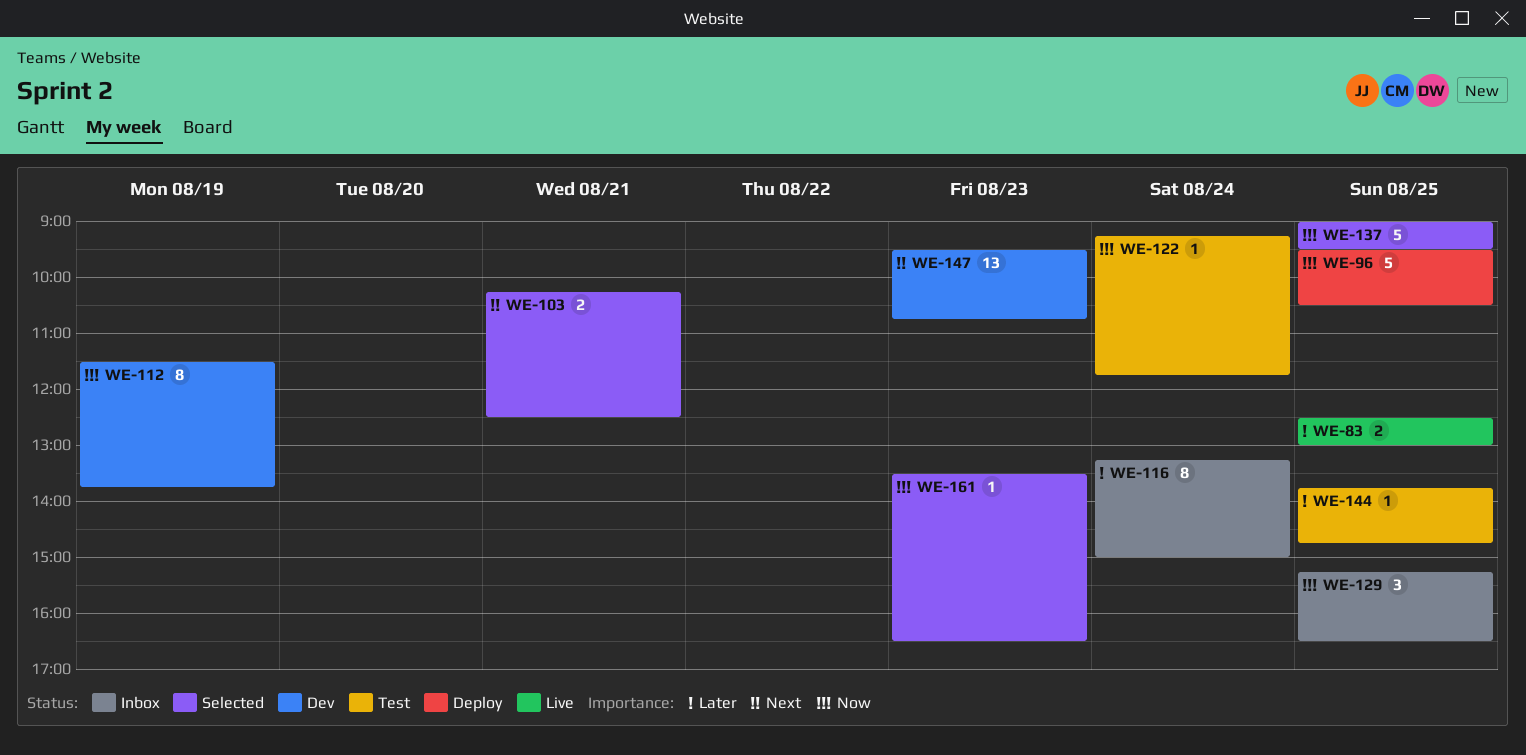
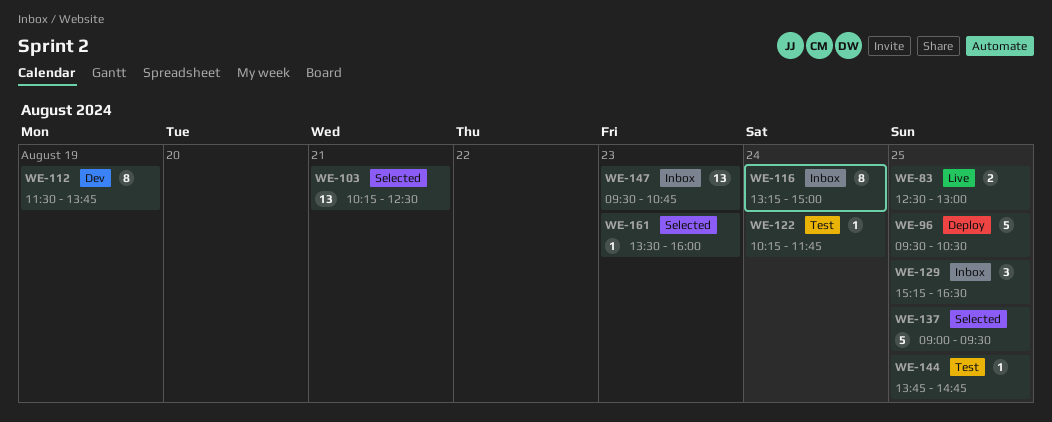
WE-103, estimate: 2 -> 13
WE-122, begins: 09:15 -> 10:15
WE-147, status: Dev -> Inbox
WE-161, ends: 16:30 -> 16:00

